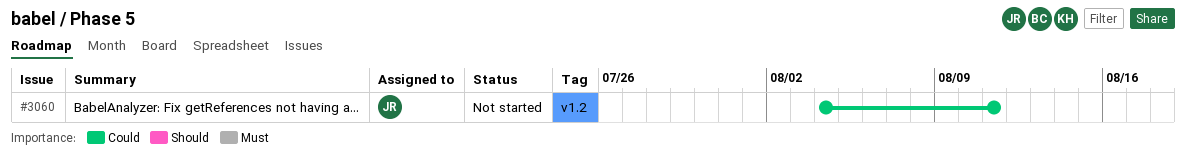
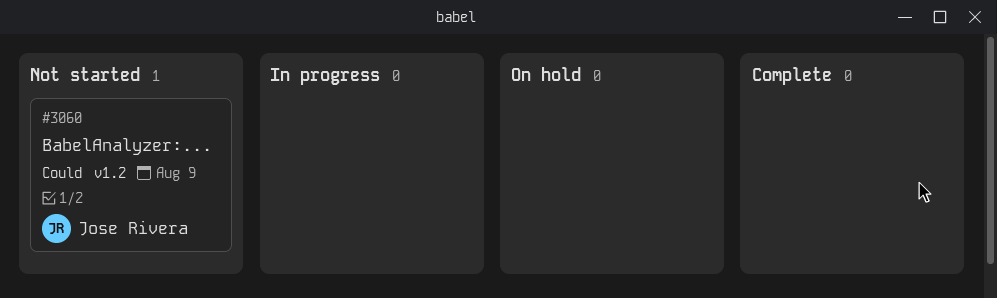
#3060, due: Aug 11 -> Aug 9

